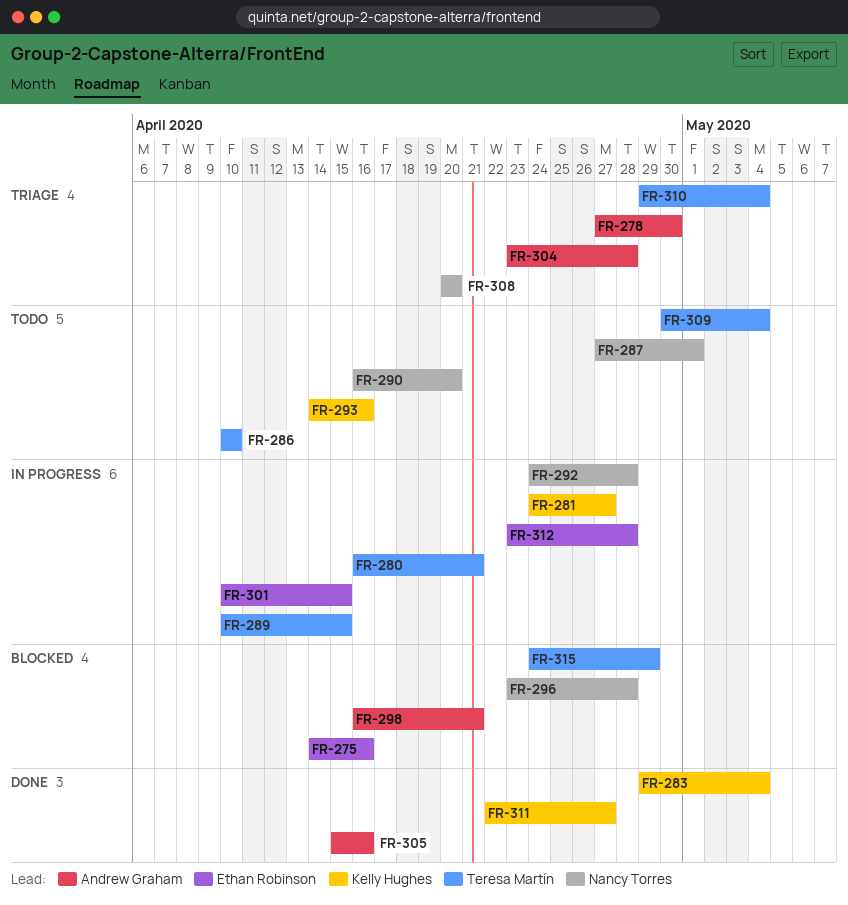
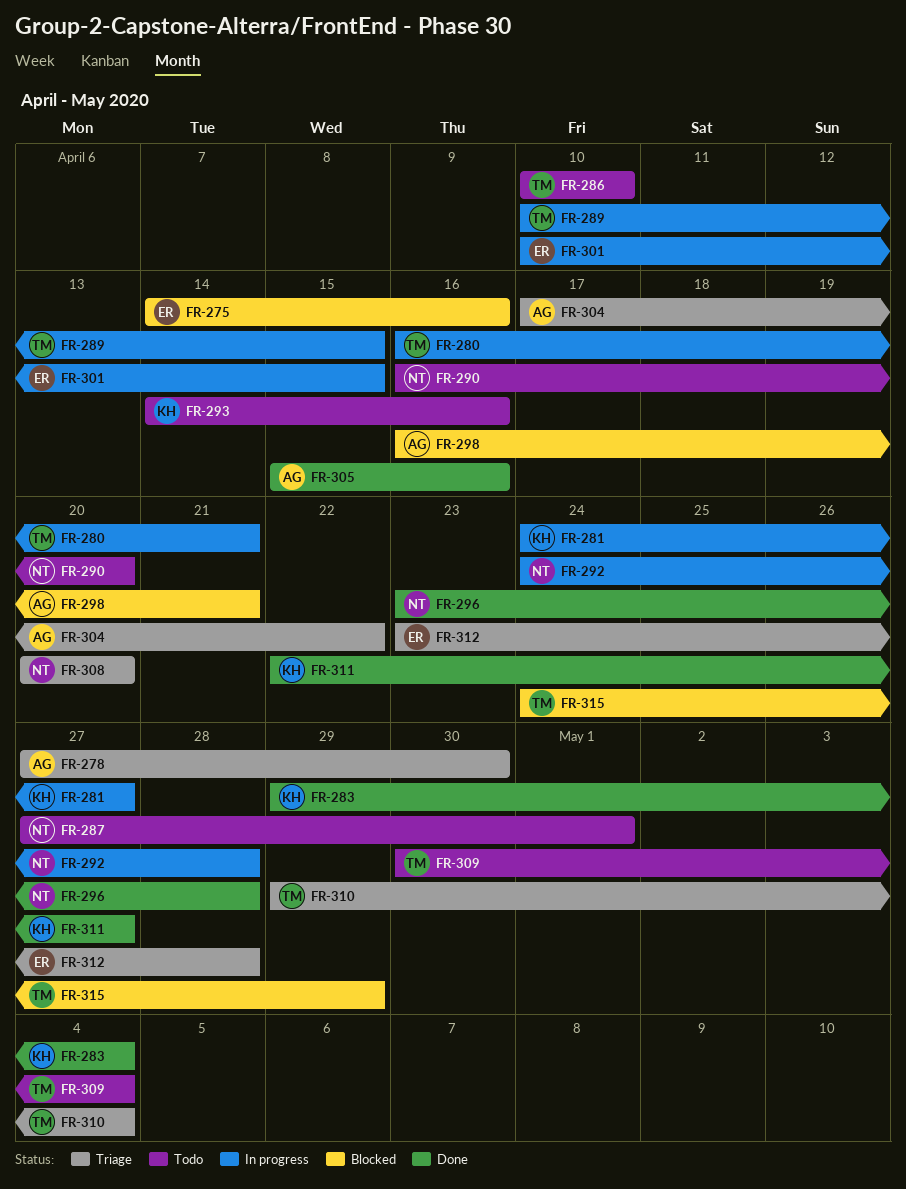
FR-296, status: Blocked -> Done
FR-304, start: Apr 23 -> Apr 17
FR-304, due: Apr 28 -> Apr 22
FR-312, status: In progress -> Triage

